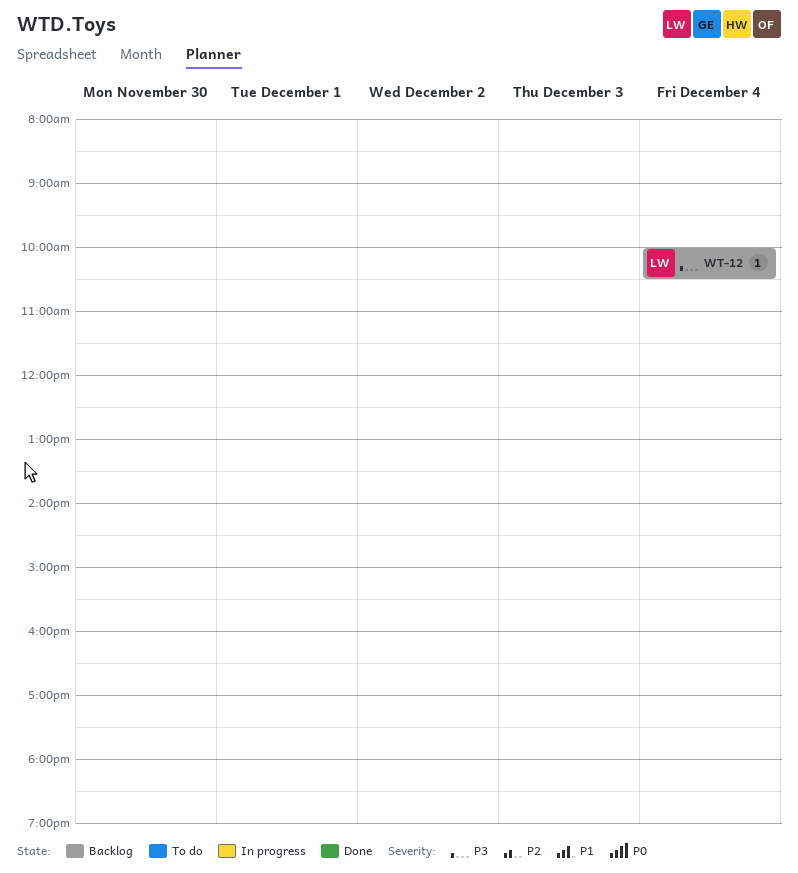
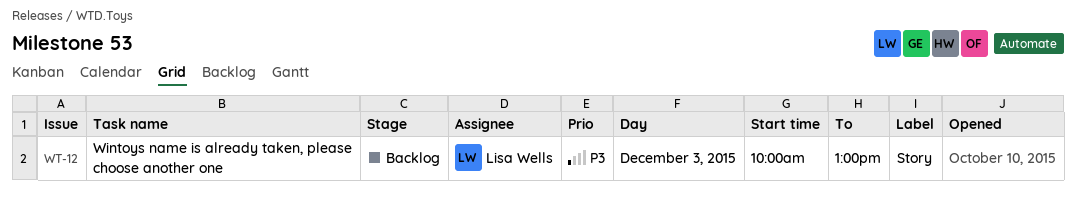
WT-12, day: Dec 4 -> Dec 3
WT-12, ends: 10:30 -> 13:00

